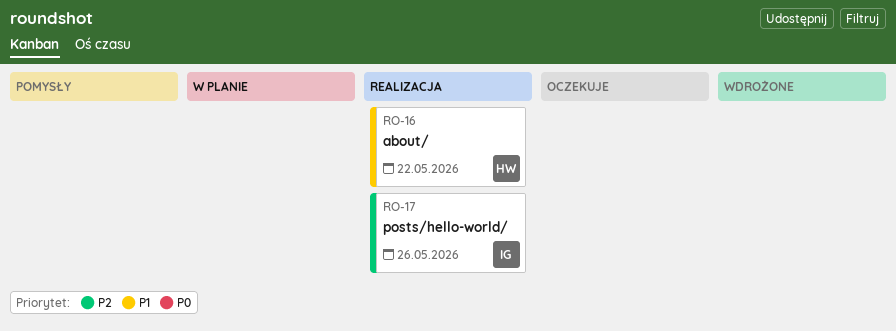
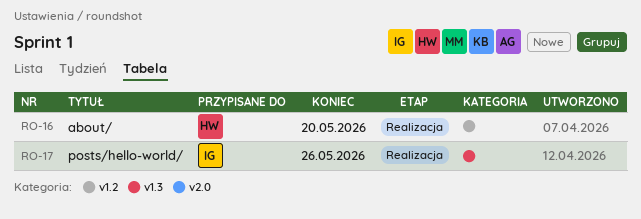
RO-16, due: May 22 -> May 20

